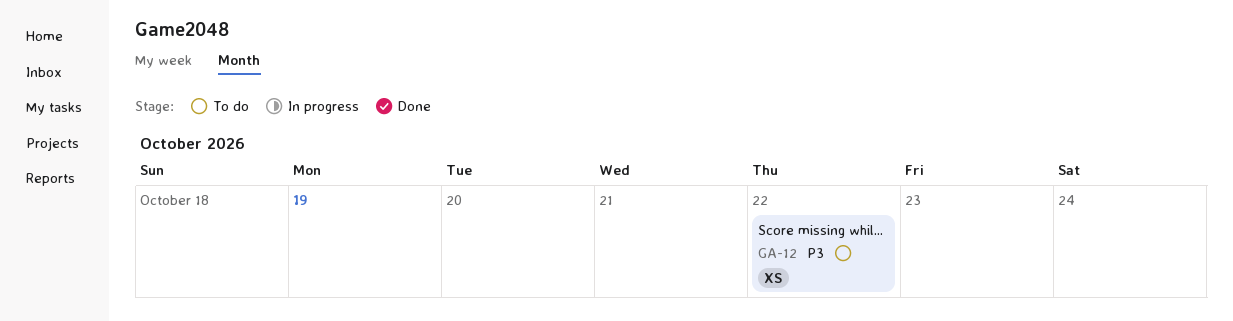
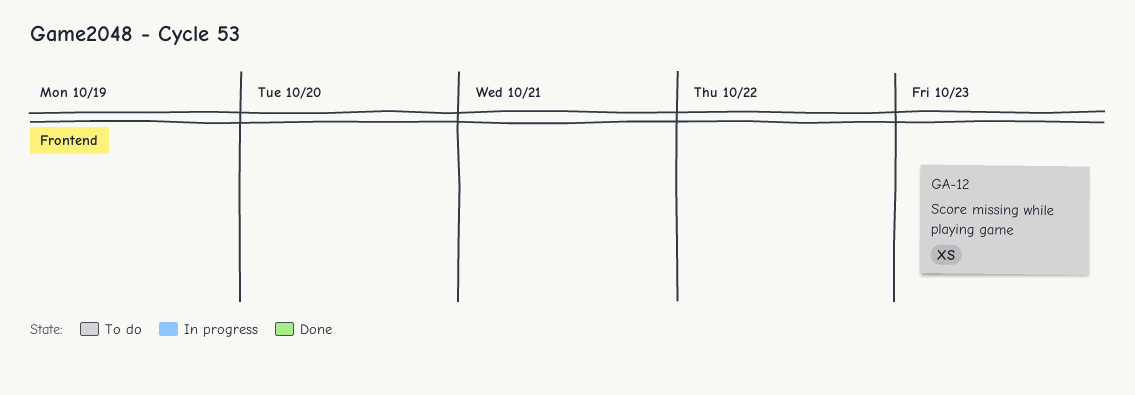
GA-12, due: Oct 22 -> Oct 23

